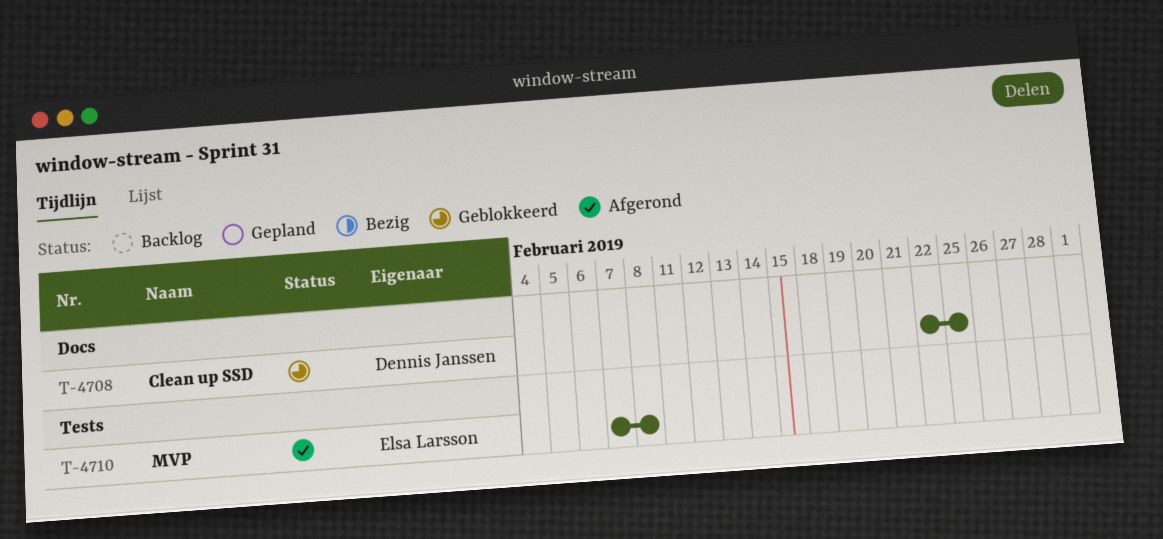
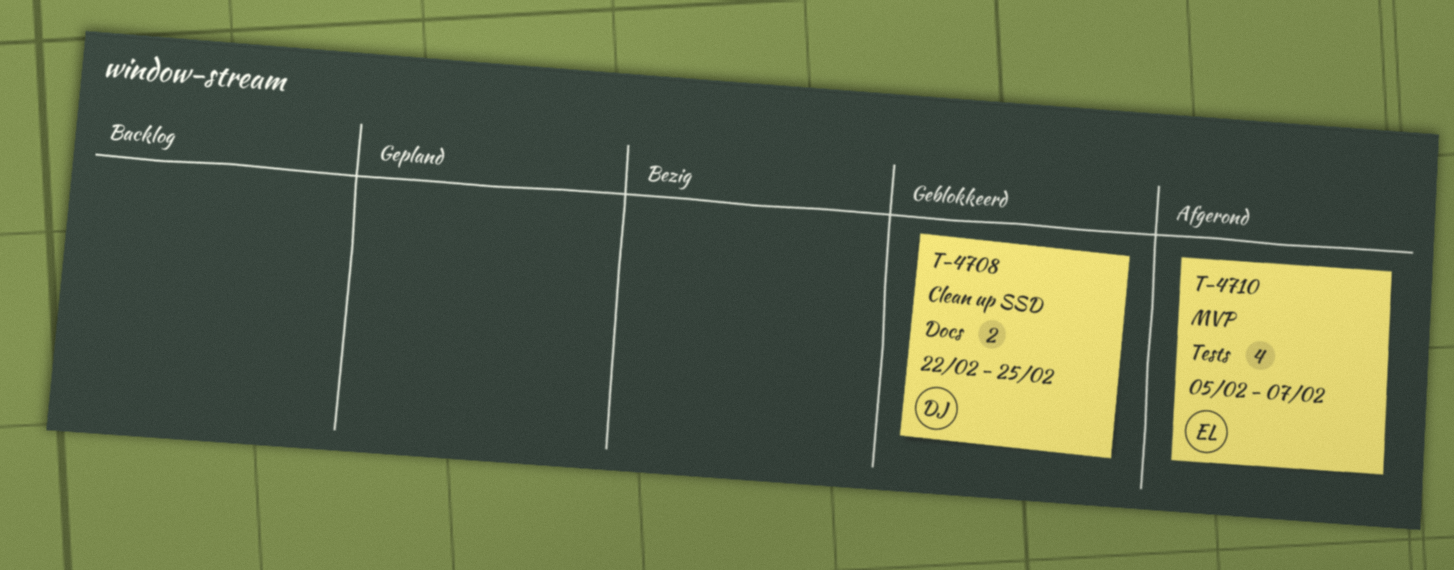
T-4710, start: Feb 7 -> Feb 5
T-4710, due: Feb 8 -> Feb 7

